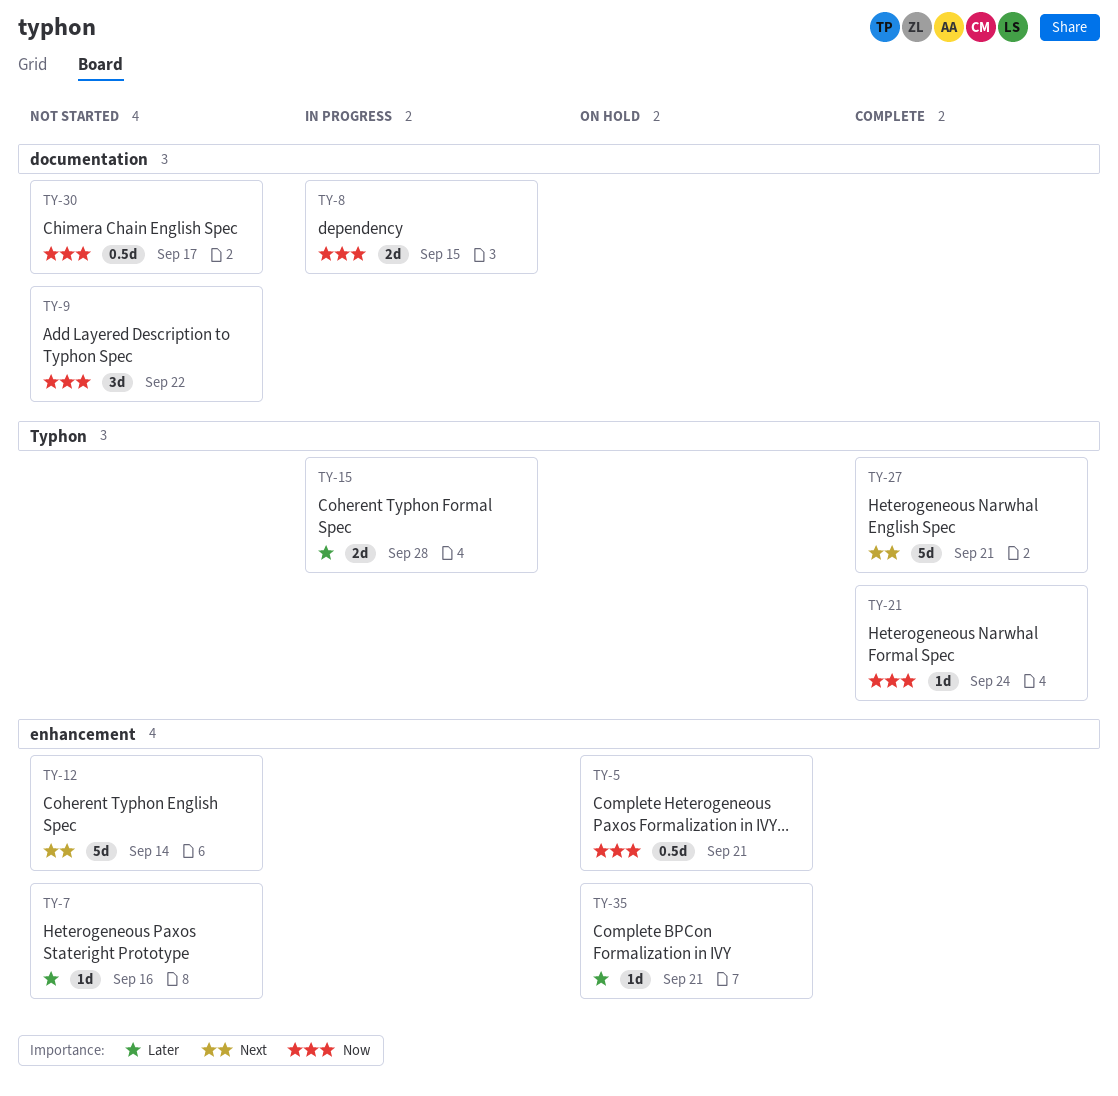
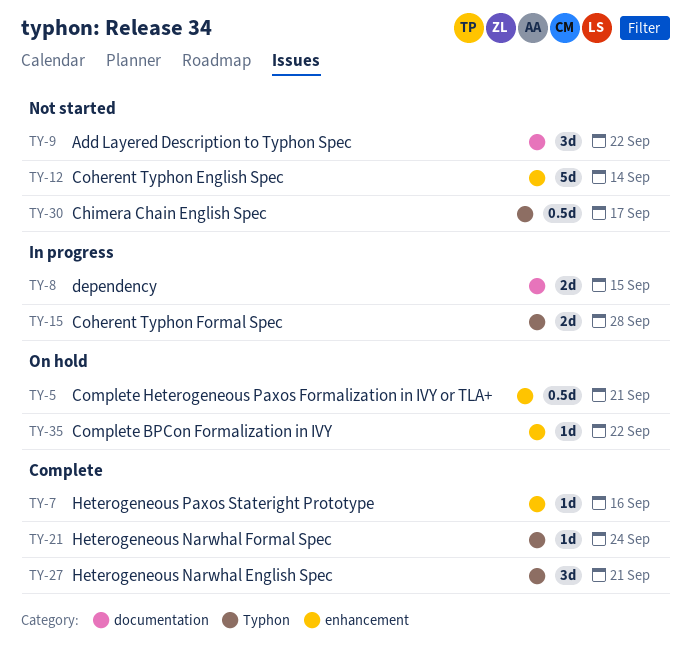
TY-7, status: Not started -> Complete
TY-27, estimate: 5d -> 3d
TY-30, label: documentation -> Typhon
TY-35, due: Sep 21 -> Sep 22

